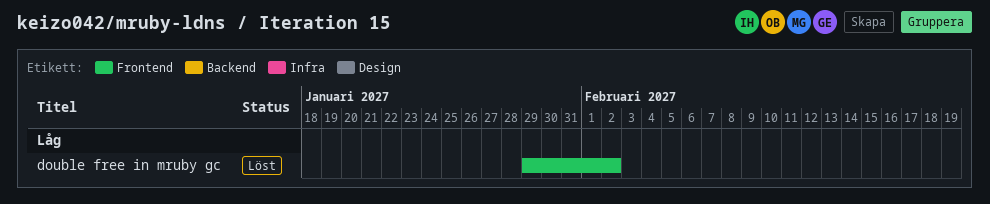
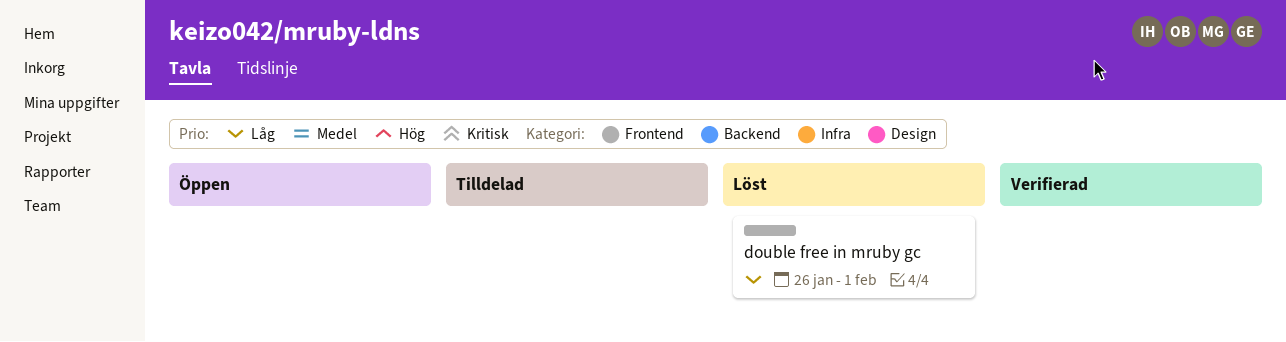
double free in mruby gc, start: Jan 29 -> Jan 26
double free in mruby gc, due: Feb 2 -> Feb 1

